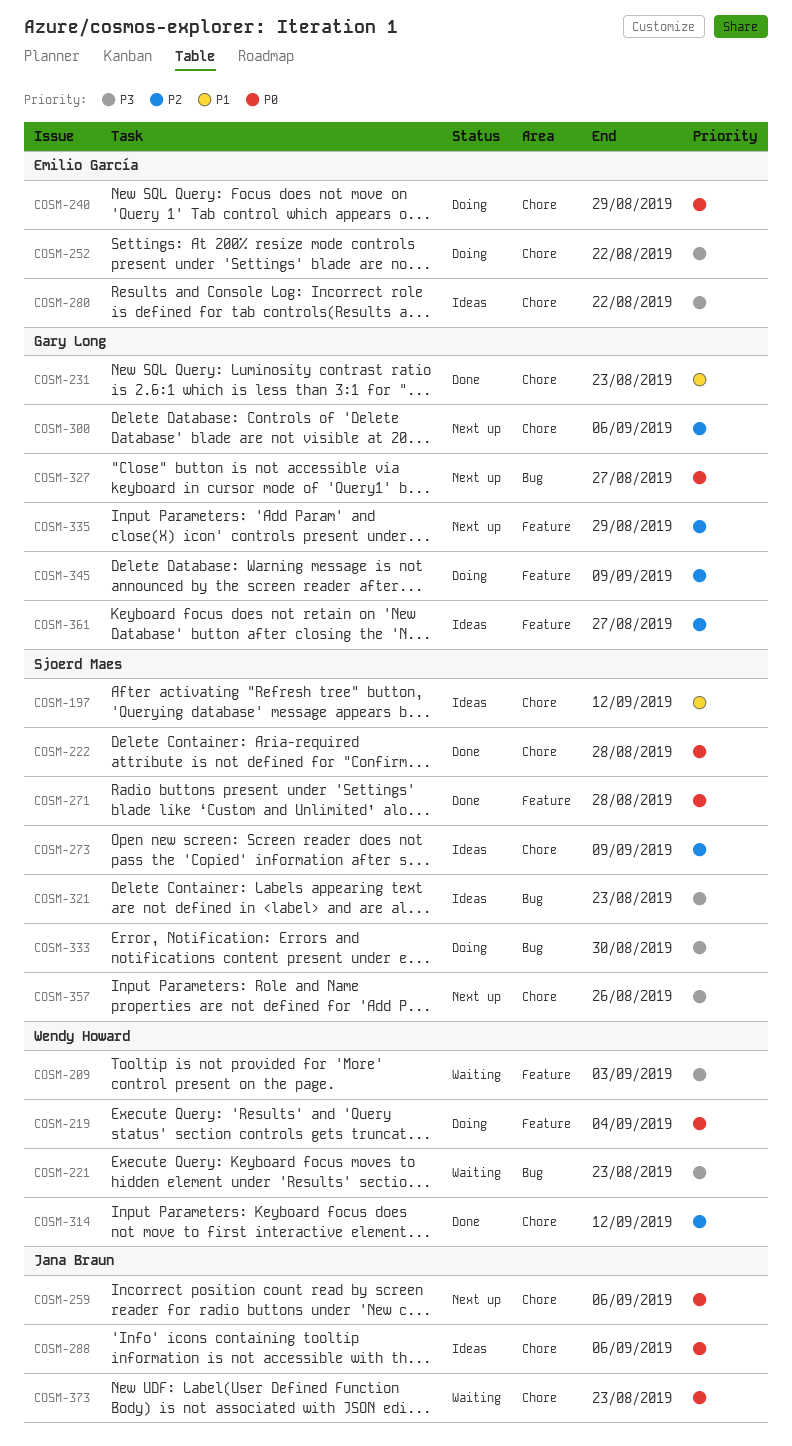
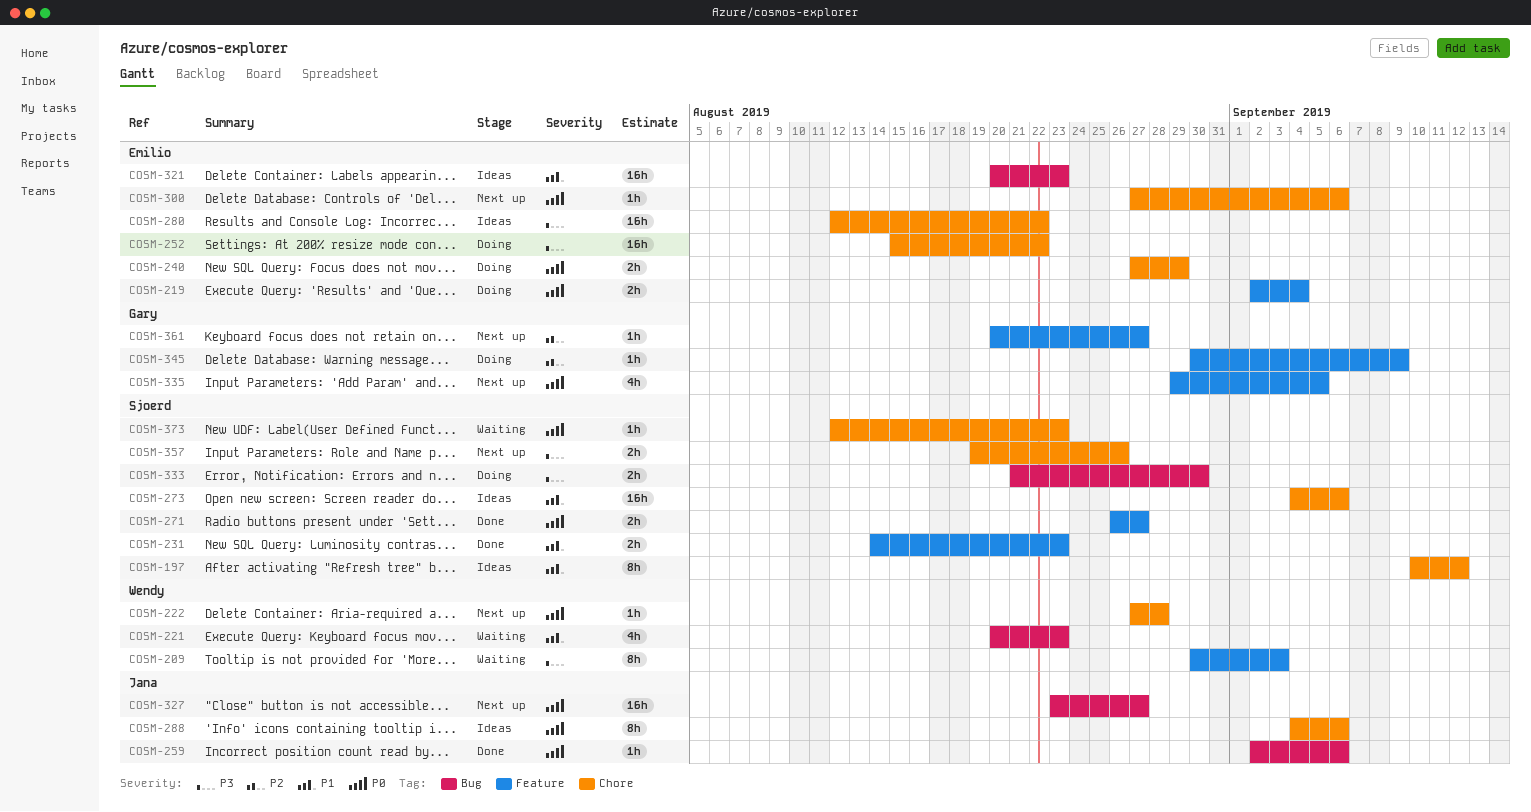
COSM-219, owner: Wendy Howard -> Emilio García
COSM-221, priority: P3 -> P1
COSM-222, status: Done -> Next up
COSM-222, owner: Sjoerd Maes -> Wendy Howard
COSM-231, owner: Gary Long -> Sjoerd Maes
COSM-231, label: Chore -> Feature
COSM-259, status: Next up -> Done
COSM-259, label: Chore -> Bug
COSM-271, due: Aug 28 -> Aug 27
COSM-273, priority: P2 -> P1
COSM-273, due: Sep 9 -> Sep 6
COSM-300, owner: Gary Long -> Emilio García
COSM-300, priority: P2 -> P0
COSM-314: present -> none
COSM-321, owner: Sjoerd Maes -> Emilio García
COSM-321, priority: P3 -> P1
COSM-327, owner: Gary Long -> Jana Braun
COSM-335, priority: P2 -> P0
COSM-335, due: Aug 29 -> Sep 5
COSM-361, status: Ideas -> Next up
COSM-373, owner: Jana Braun -> Sjoerd Maes

